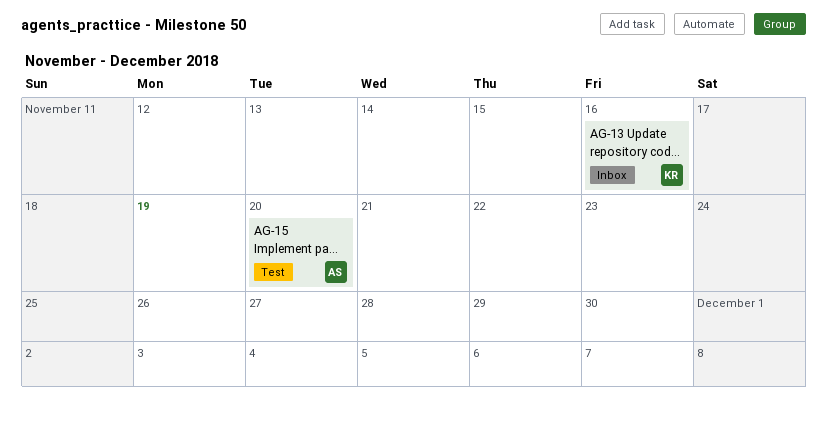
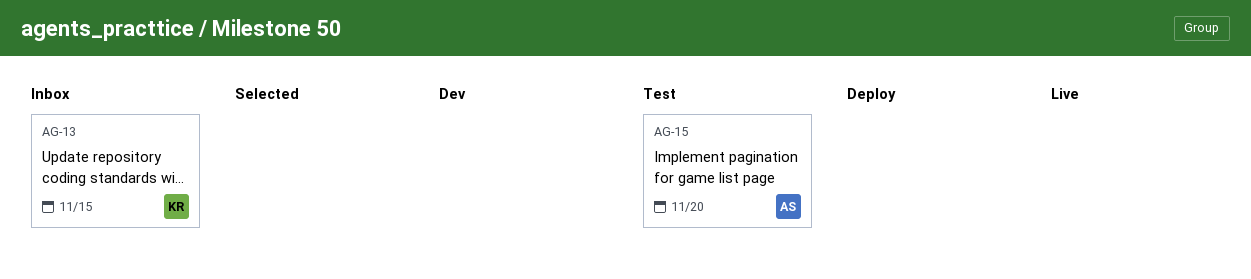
AG-13, due: Nov 16 -> Nov 15

